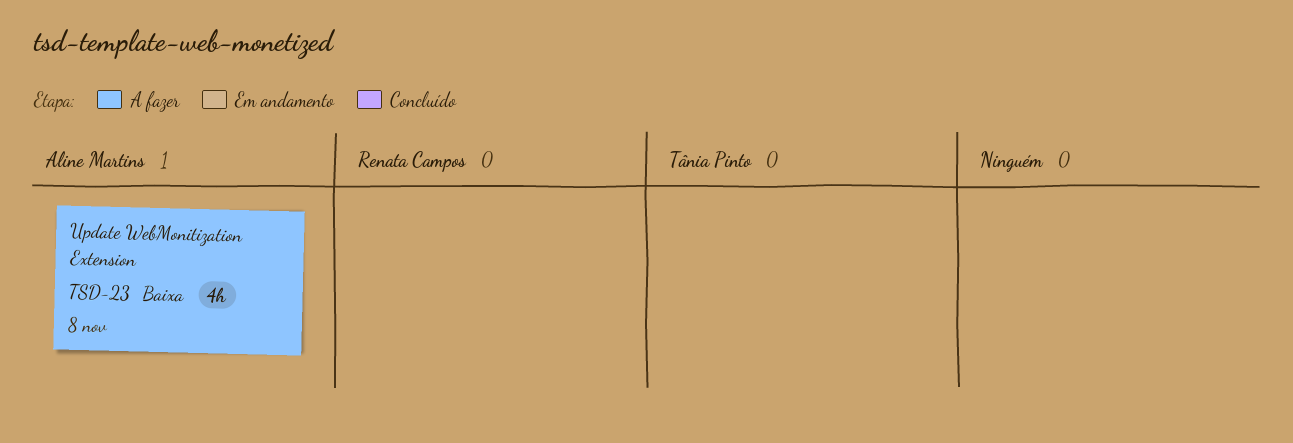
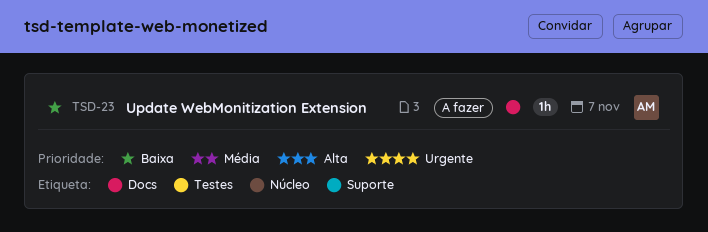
TSD-23, estimate: 4h -> 1h
TSD-23, due: Nov 8 -> Nov 7

